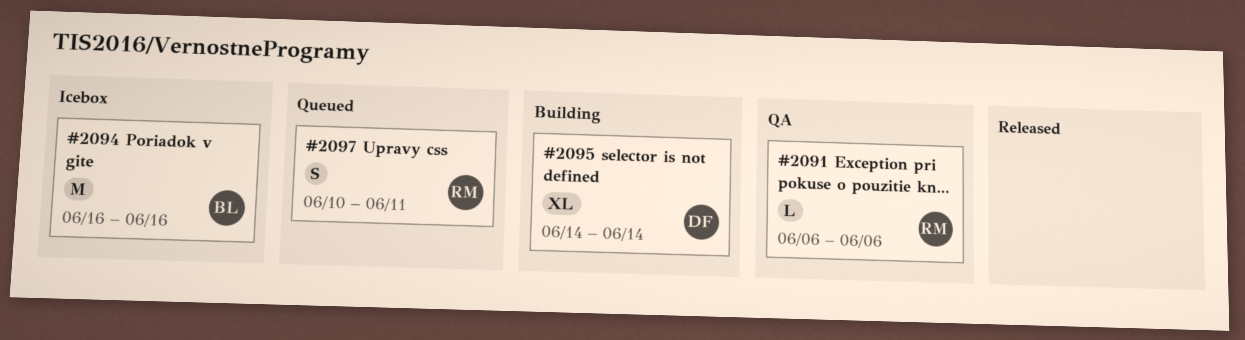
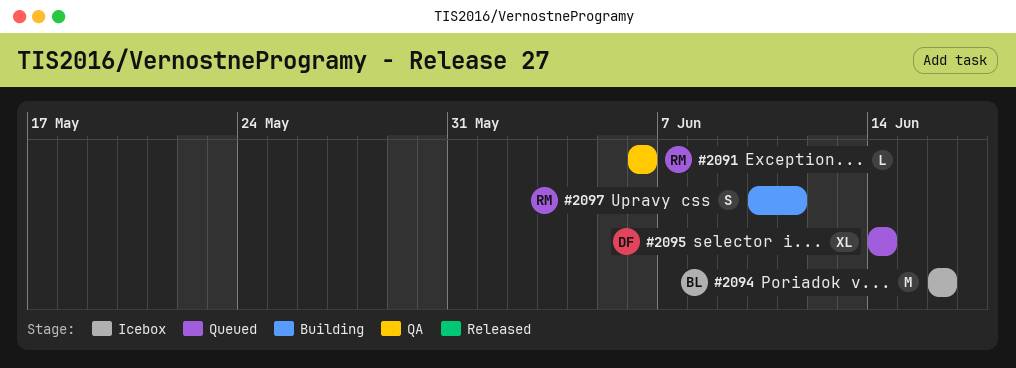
#2095, status: Building -> Queued
#2097, status: Queued -> Building

